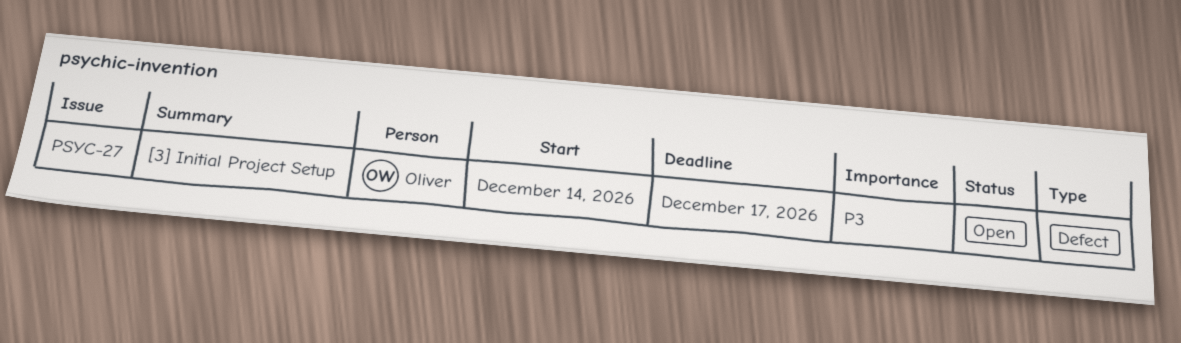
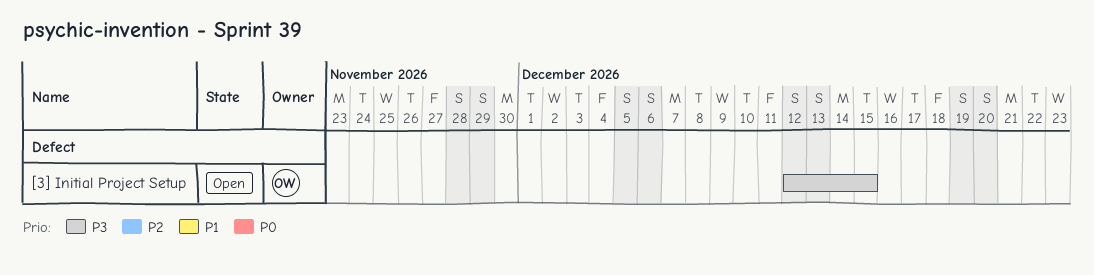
[3] Initial Project Setup, start: Dec 14 -> Dec 12
[3] Initial Project Setup, due: Dec 17 -> Dec 15

